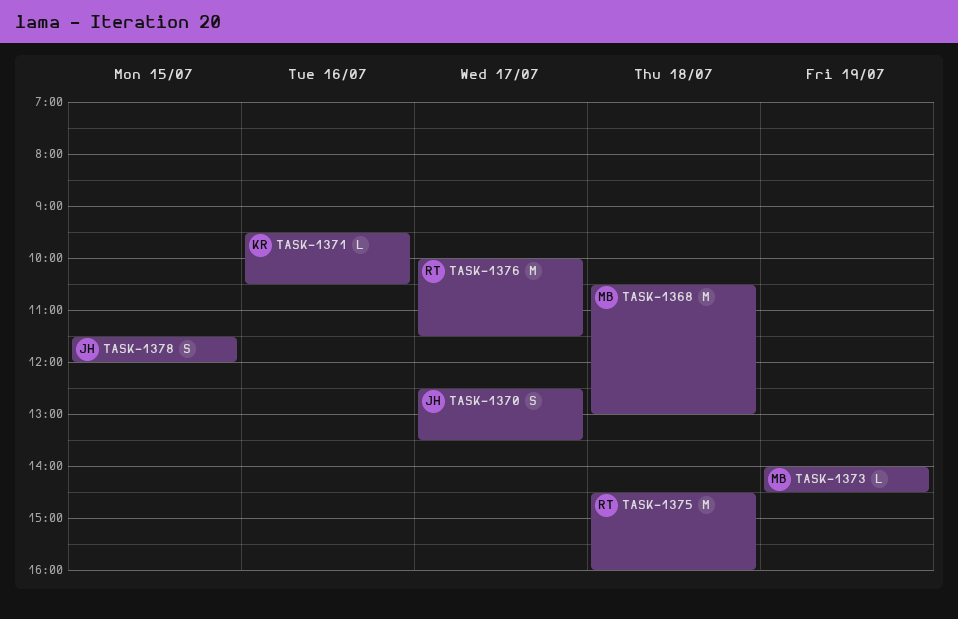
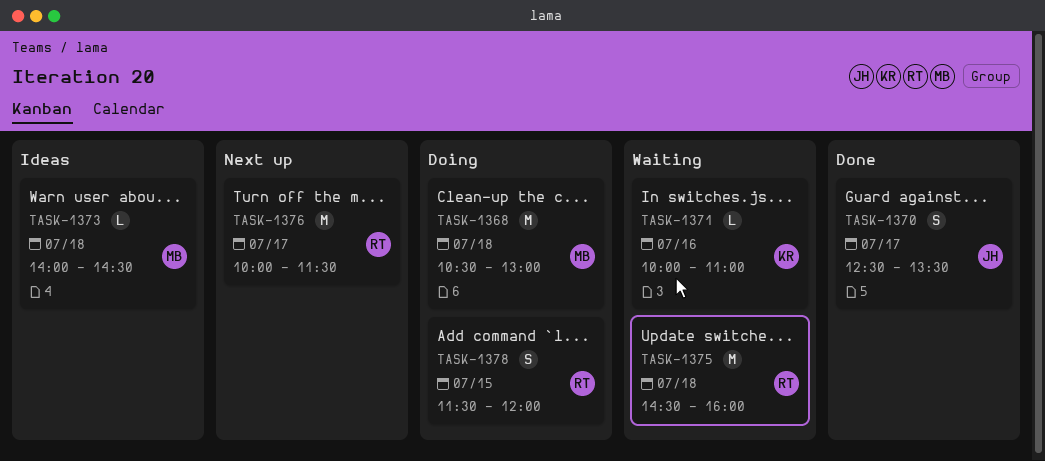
TASK-1371, begins: 09:30 -> 10:00
TASK-1371, ends: 10:30 -> 11:00
TASK-1373, day: Jul 19 -> Jul 18
TASK-1378, owner: JH -> RT

